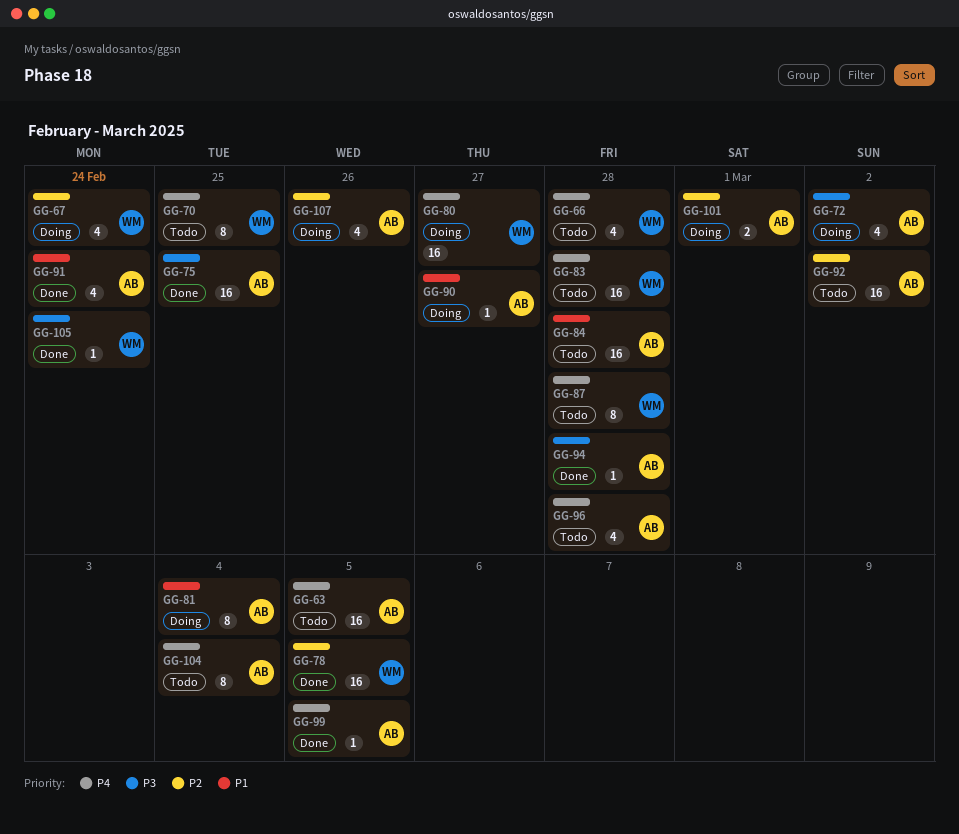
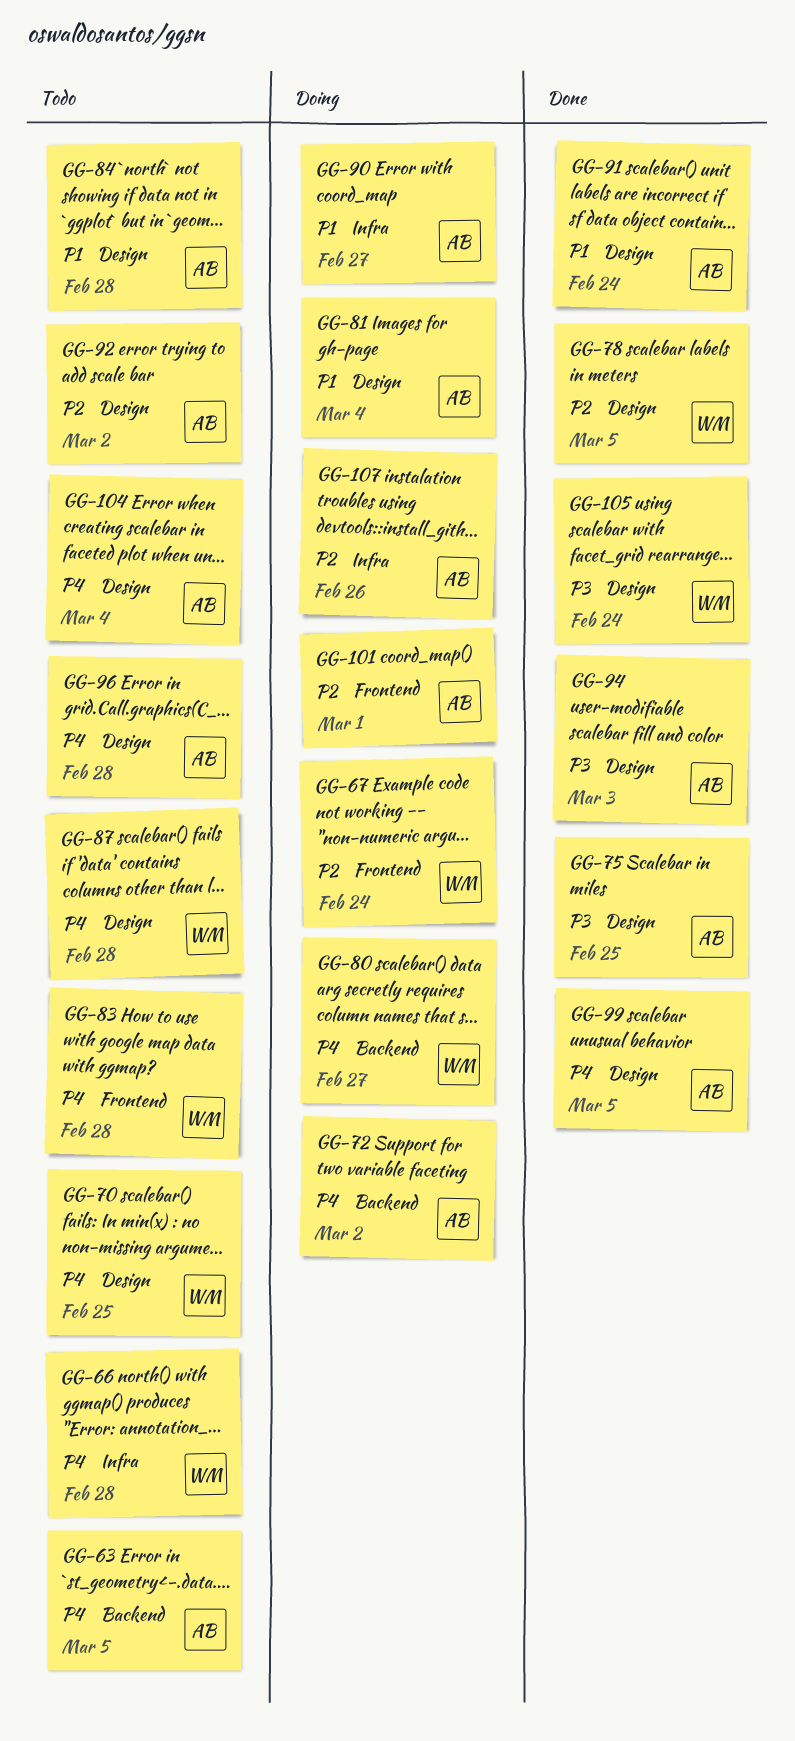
GG-72, priority: P3 -> P4
GG-94, due: Feb 28 -> Mar 3

